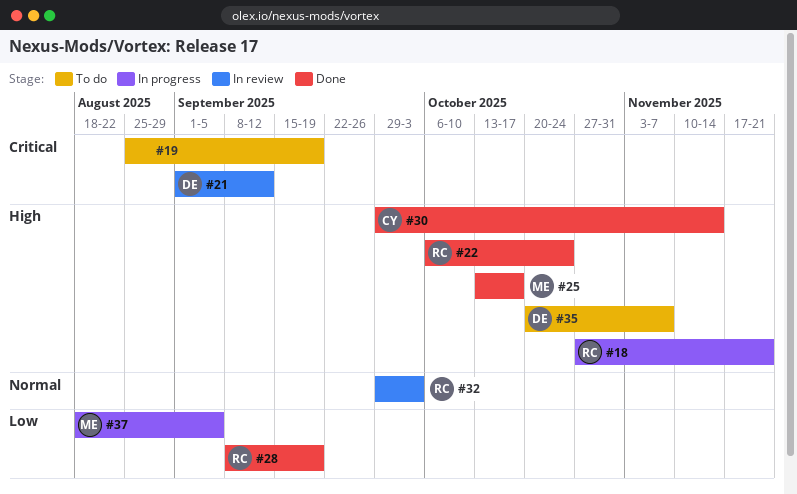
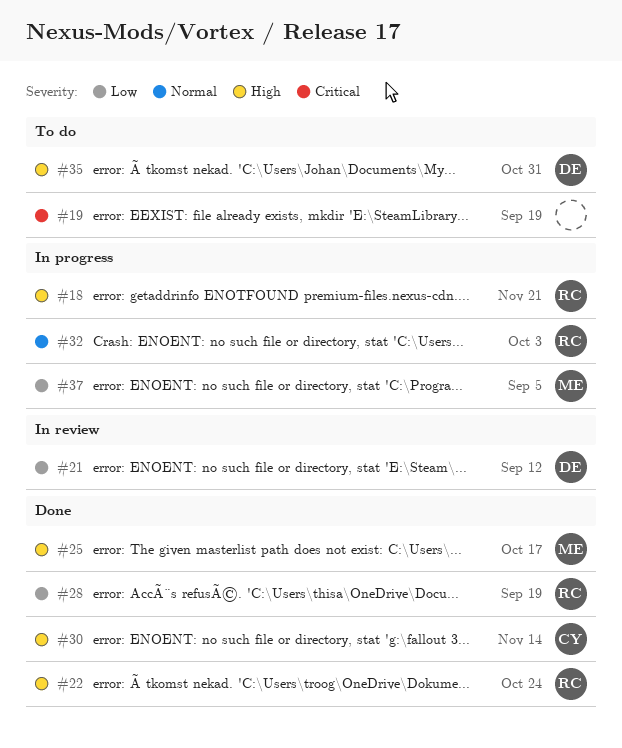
#21, priority: Critical -> Low
#32, status: In review -> In progress
#35, due: Nov 7 -> Oct 31

